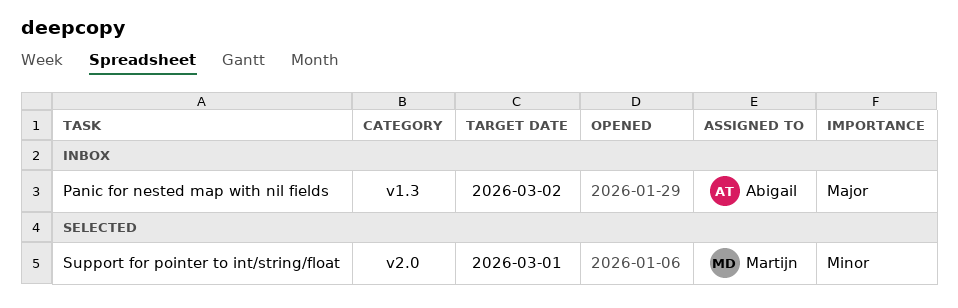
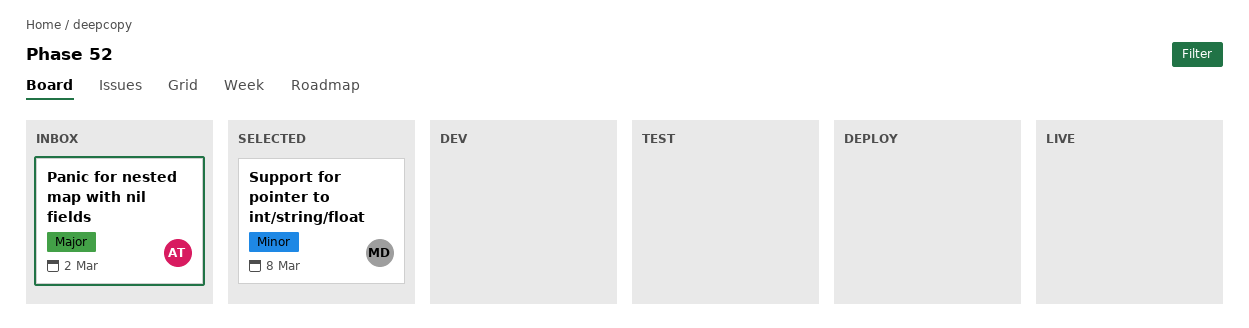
Support for pointer to int/string/float, due: Mar 1 -> Mar 8

